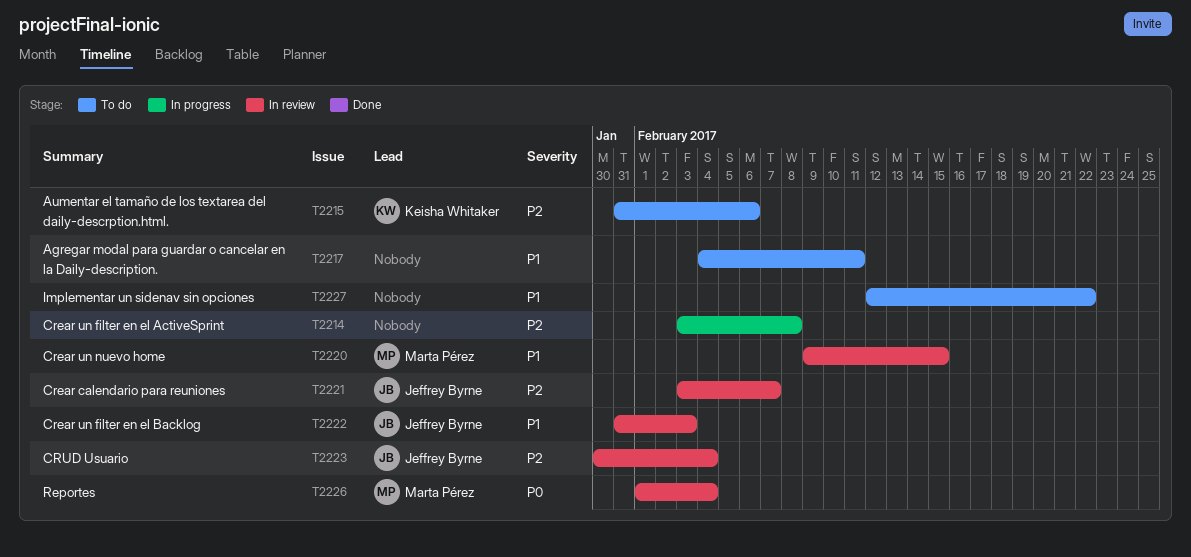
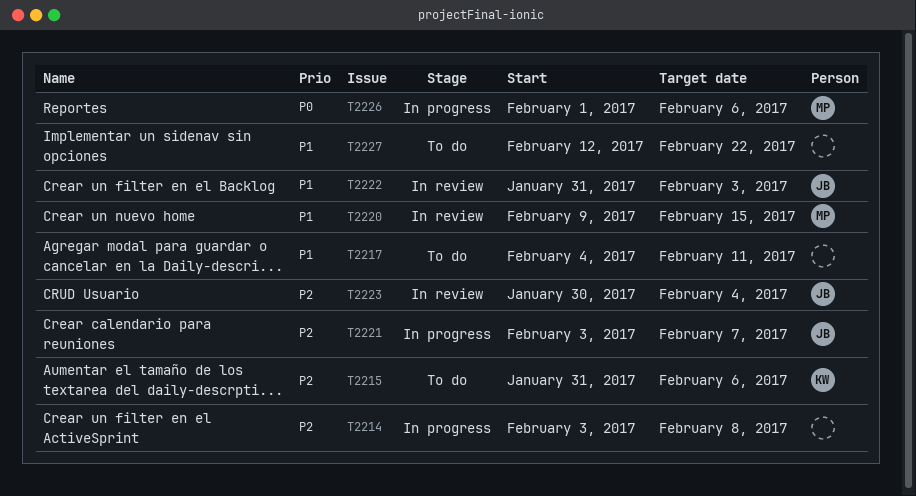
T2221, status: In review -> In progress
T2226, status: In review -> In progress
T2226, due: Feb 4 -> Feb 6

